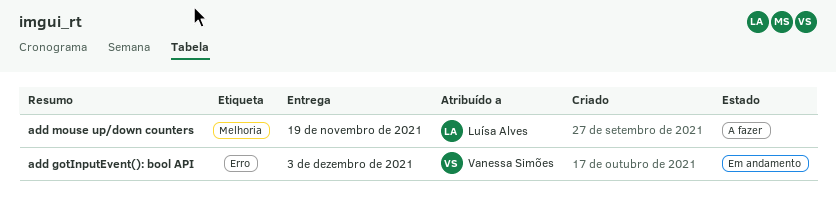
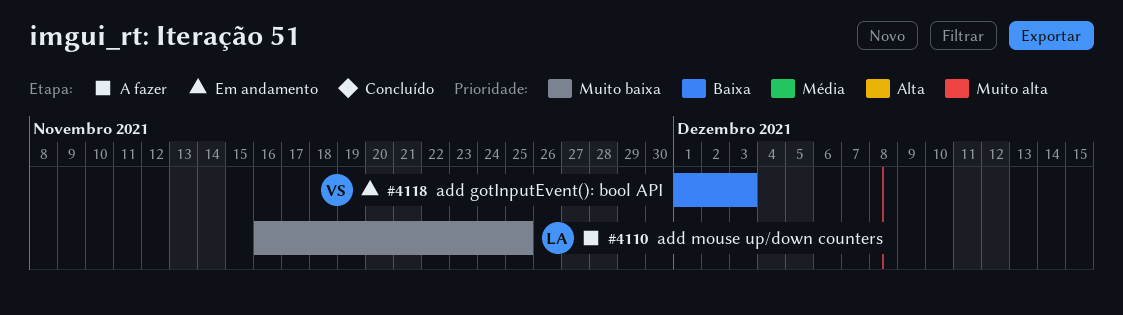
add mouse up/down counters, due: Nov 19 -> Nov 25

